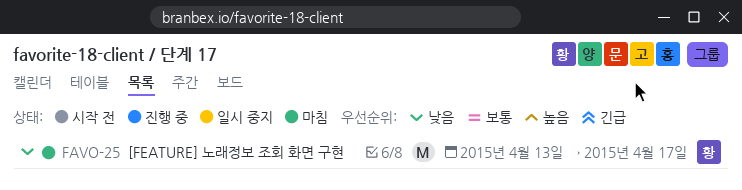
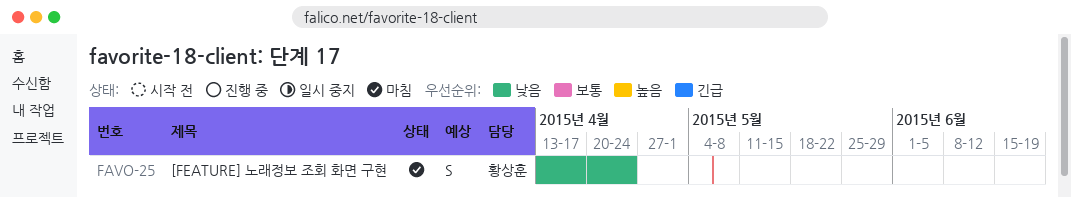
FAVO-25, estimate: M -> S
FAVO-25, due: Apr 17 -> Apr 24

